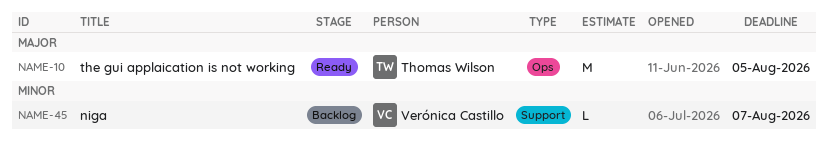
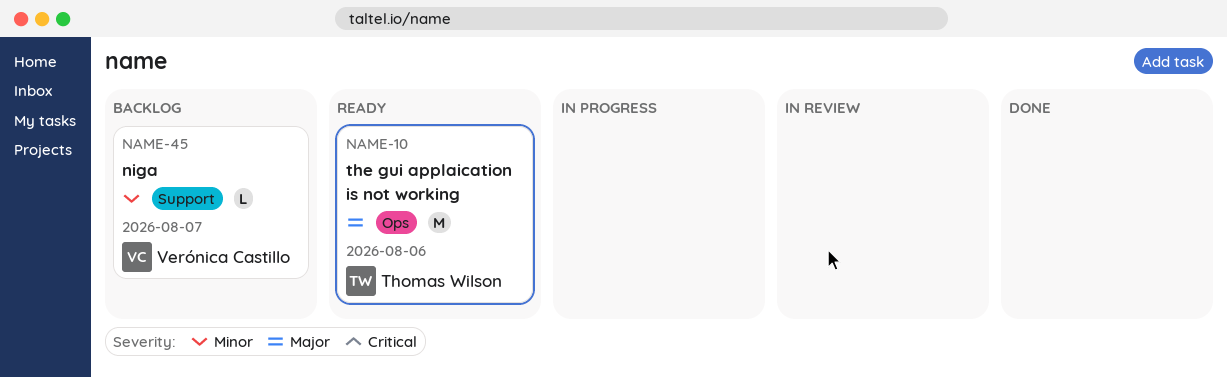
NAME-10, due: Aug 5 -> Aug 6

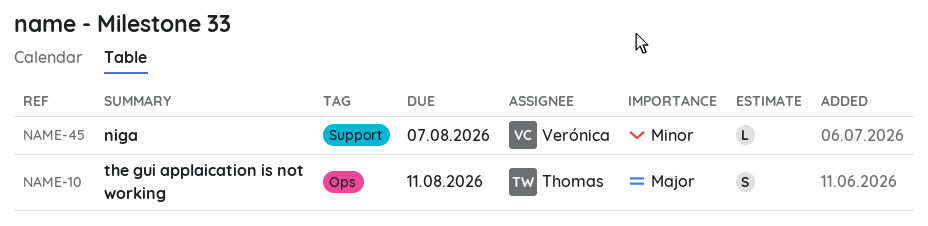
NAME-10, estimate: M -> S
NAME-10, due: Aug 6 -> Aug 11

